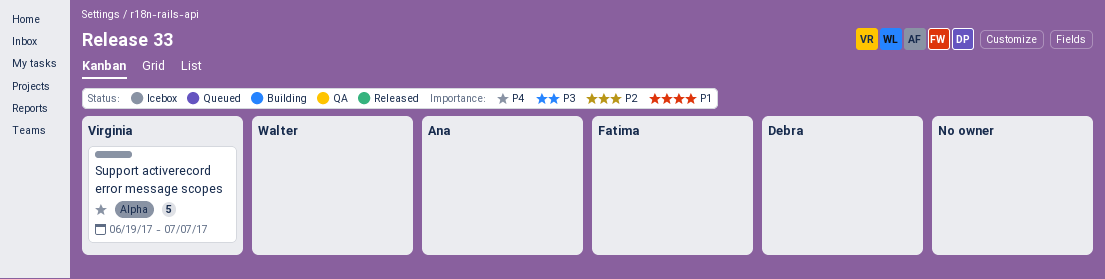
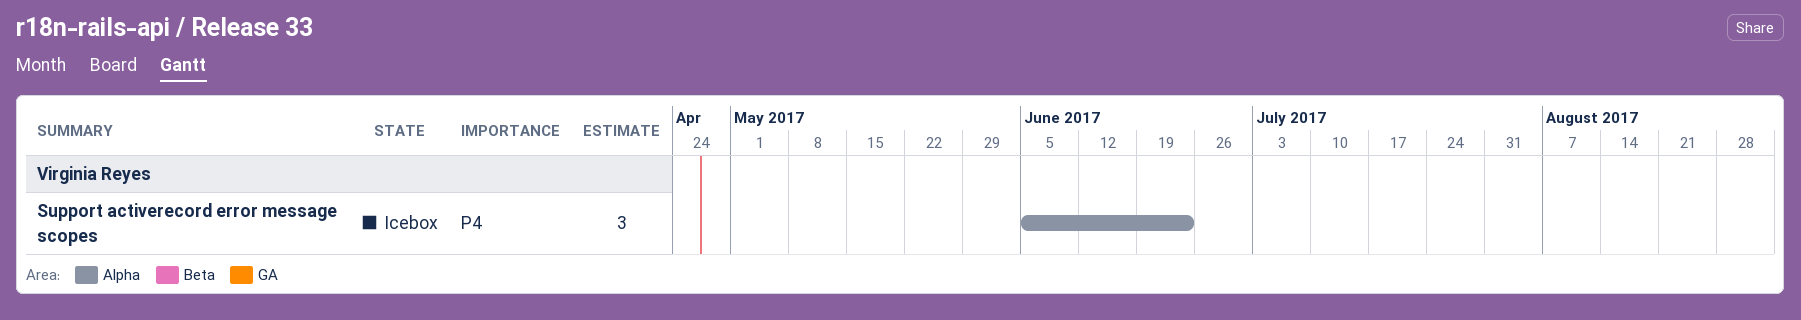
Support activerecord error message scopes, estimate: 5 -> 3
Support activerecord error message scopes, start: Jun 19 -> Jun 5
Support activerecord error message scopes, due: Jul 7 -> Jun 23

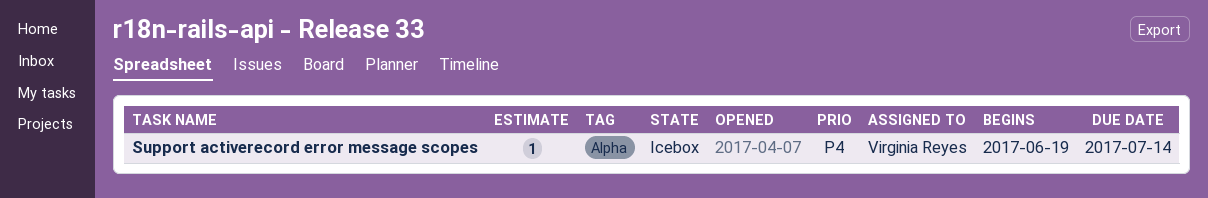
Support activerecord error message scopes, estimate: 3 -> 1
Support activerecord error message scopes, start: Jun 5 -> Jun 19
Support activerecord error message scopes, due: Jun 23 -> Jul 14

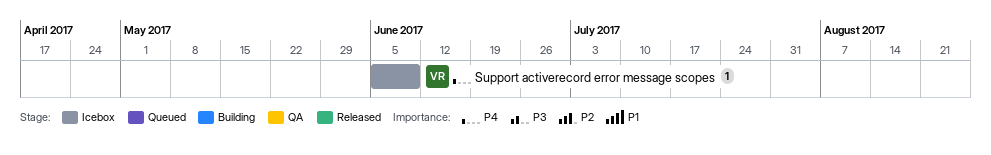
Support activerecord error message scopes, start: Jun 19 -> Jun 5
Support activerecord error message scopes, due: Jul 14 -> Jun 9

